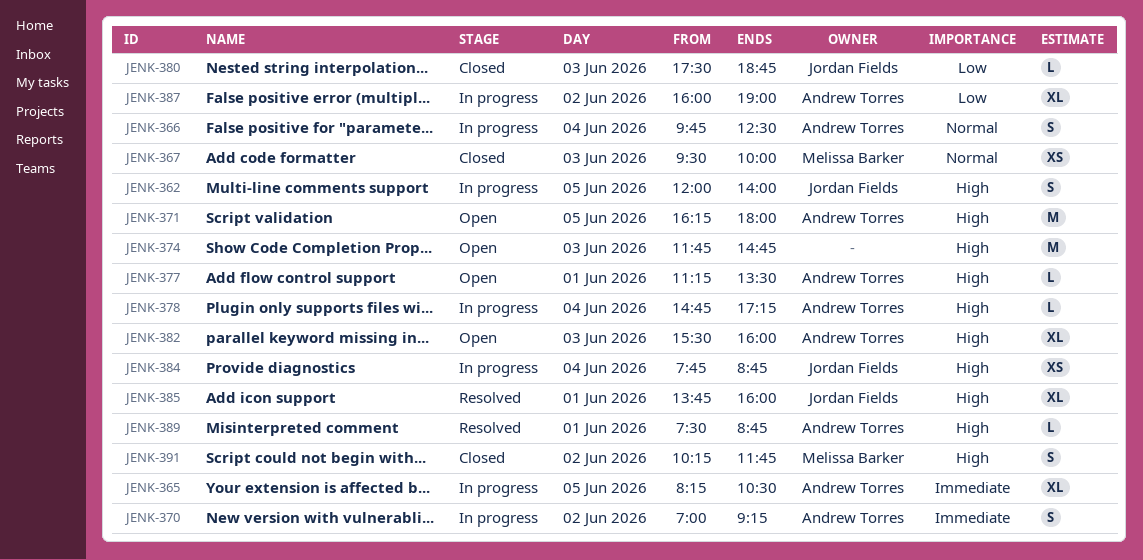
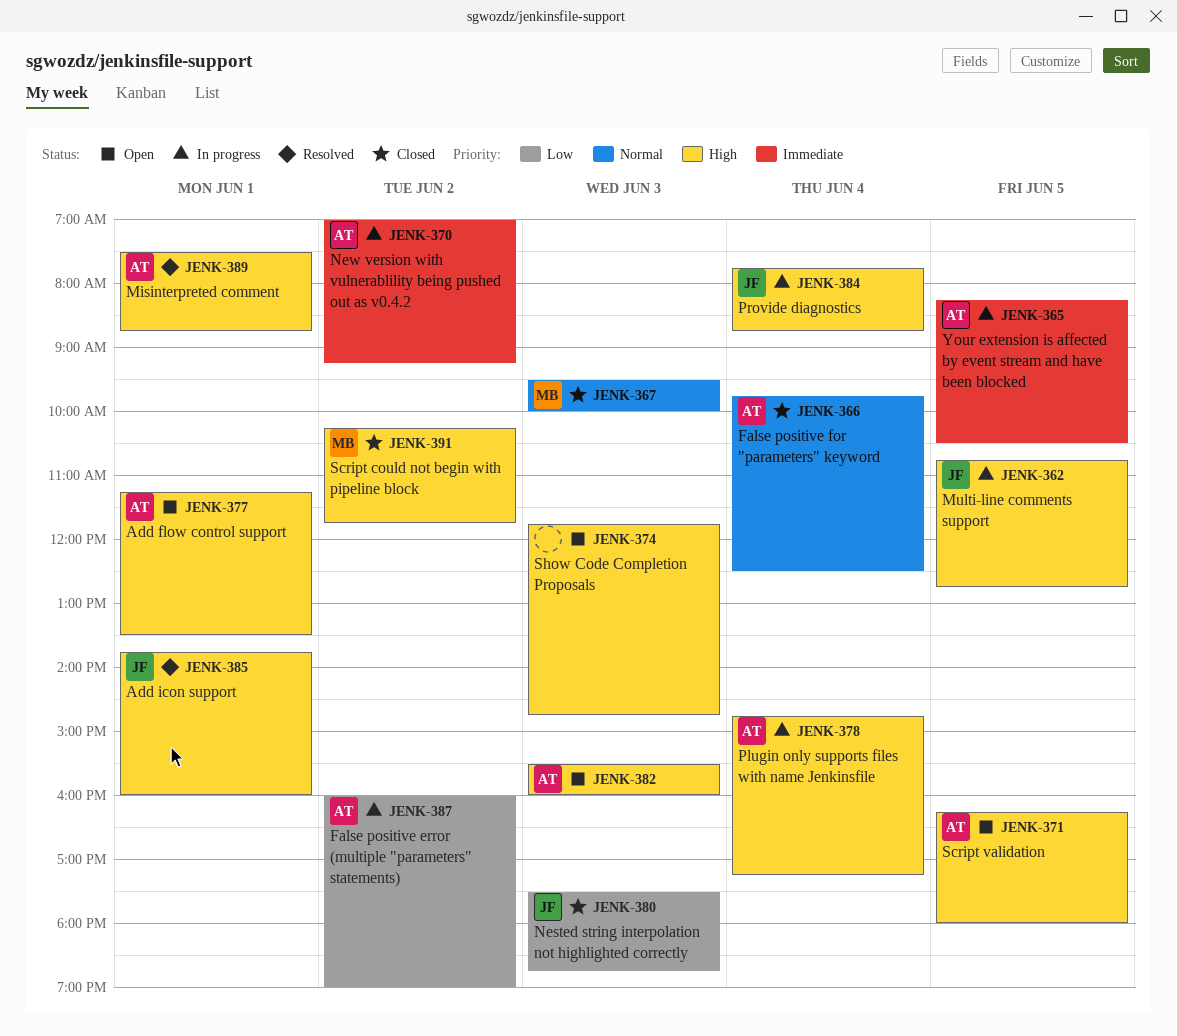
JENK-362, begins: 12:00 -> 10:45
JENK-362, ends: 14:00 -> 12:45
JENK-366, status: In progress -> Closed

